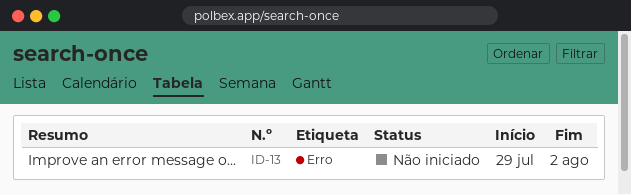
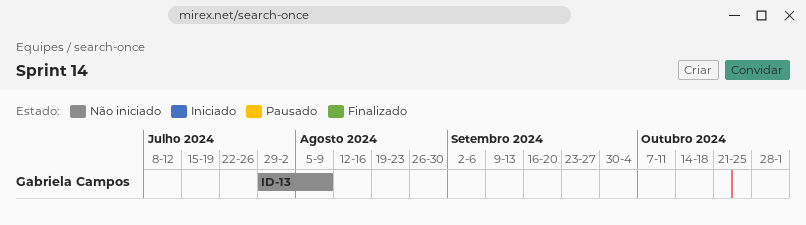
ID-13, due: Aug 2 -> Aug 9

